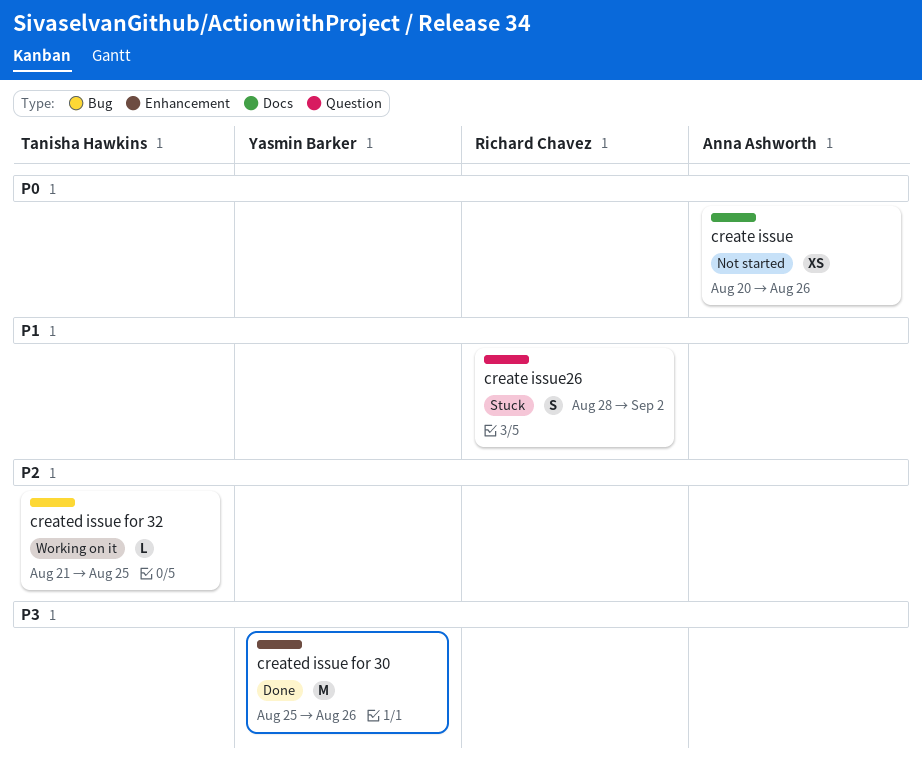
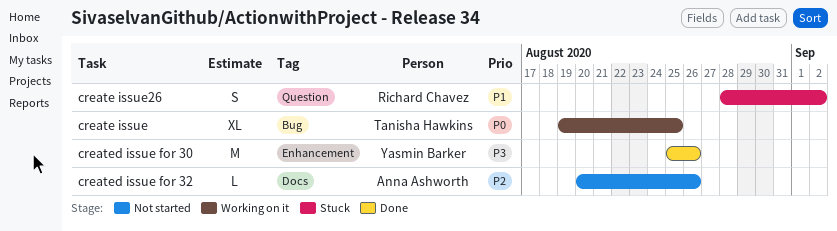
create issue, status: Not started -> Working on it
create issue, owner: Anna Ashworth -> Tanisha Hawkins
create issue, label: Docs -> Bug
create issue, estimate: XS -> XL
create issue, start: Aug 20 -> Aug 19
create issue, due: Aug 26 -> Aug 25
created issue for 32, status: Working on it -> Not started
created issue for 32, owner: Tanisha Hawkins -> Anna Ashworth
created issue for 32, label: Bug -> Docs
created issue for 32, start: Aug 21 -> Aug 20
created issue for 32, due: Aug 25 -> Aug 26

